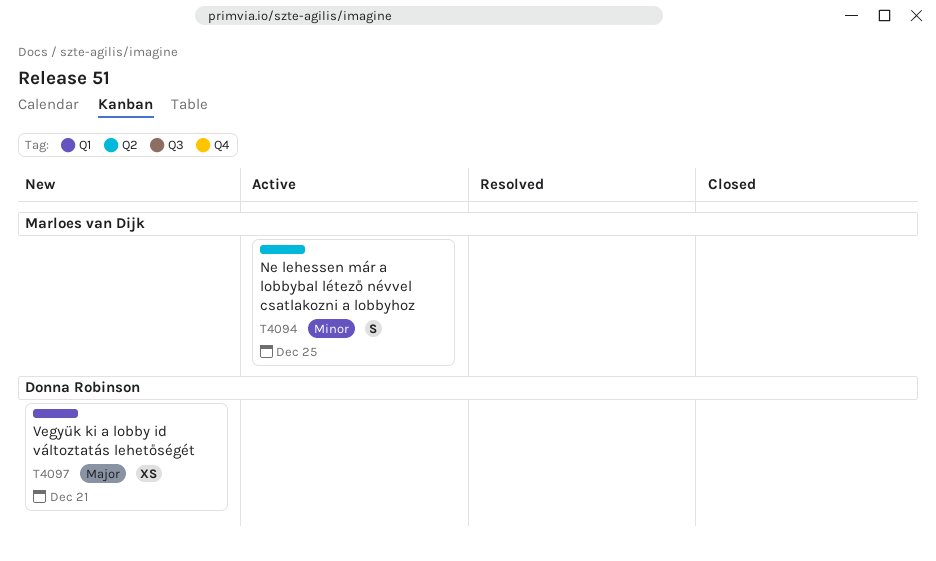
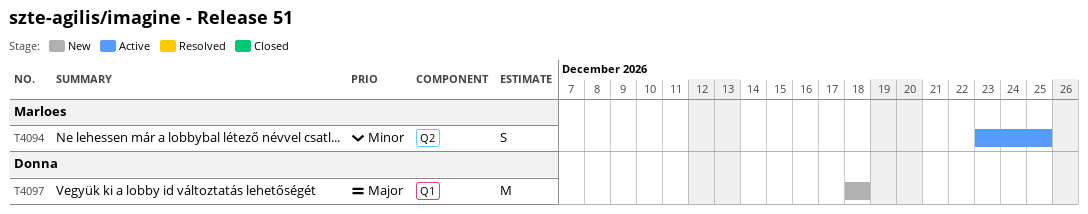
T4097, estimate: XS -> M
T4097, due: Dec 21 -> Dec 18

